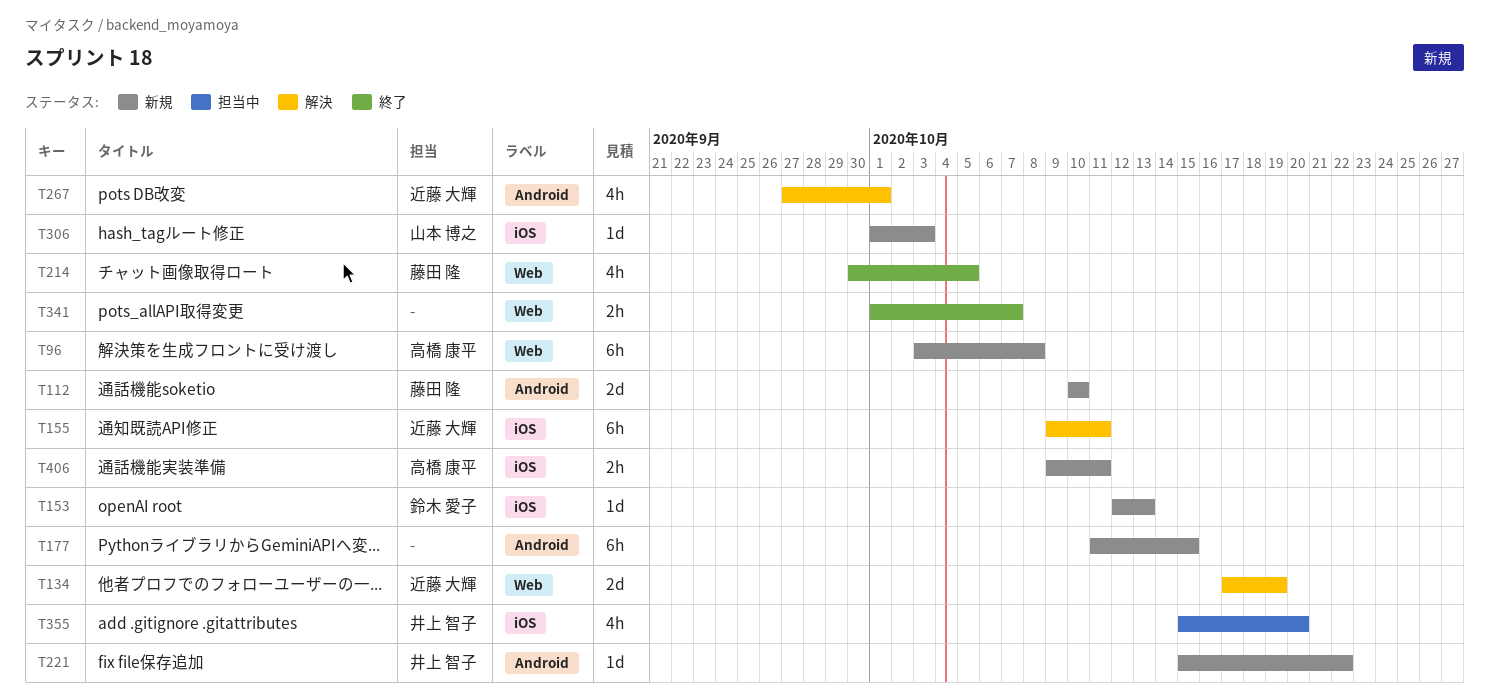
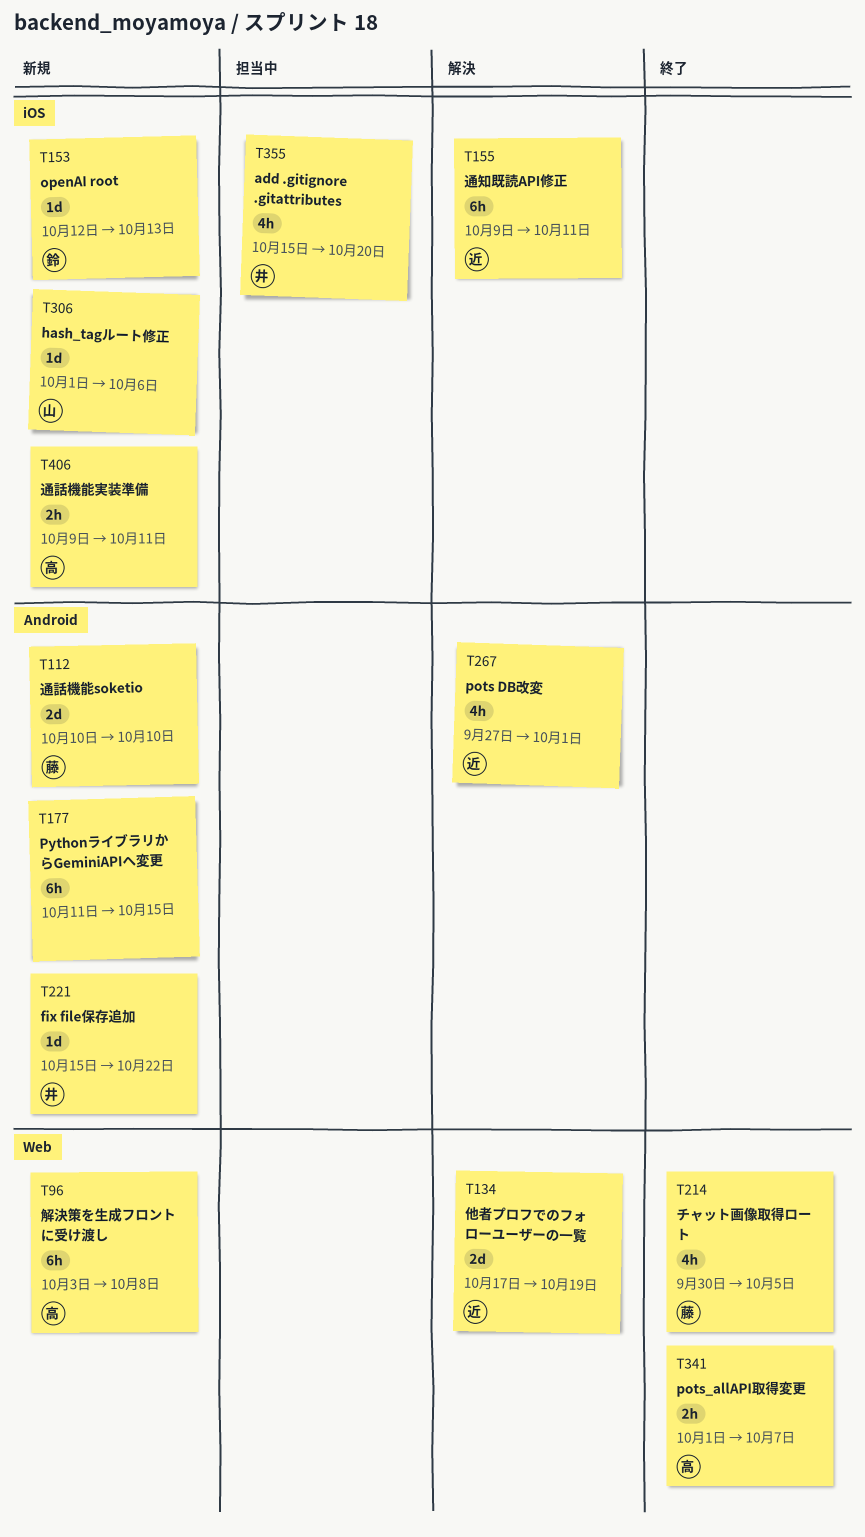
T306, due: Oct 3 -> Oct 6
T341, owner: none -> 高橋 康平

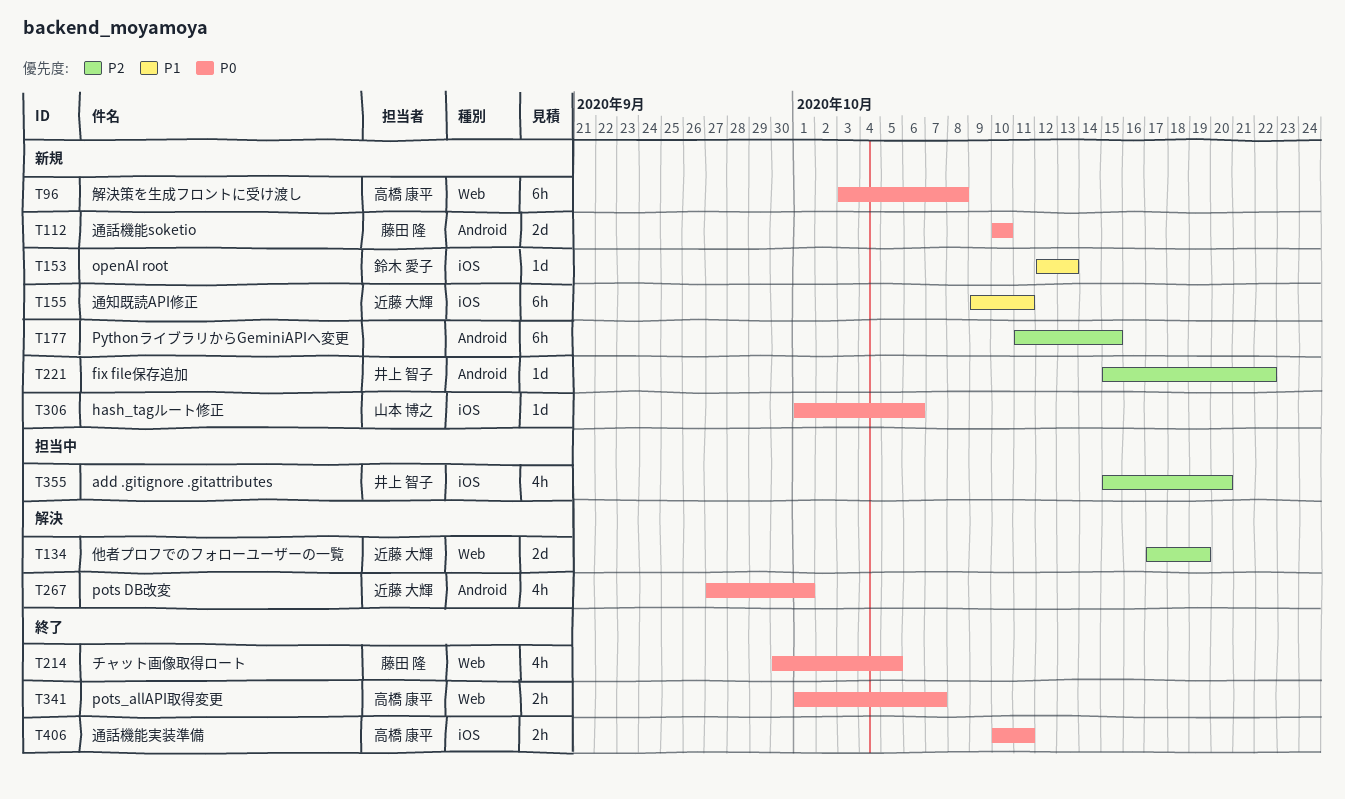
T155, status: 解決 -> 新規
T406, status: 新規 -> 終了
T406, start: Oct 9 -> Oct 10

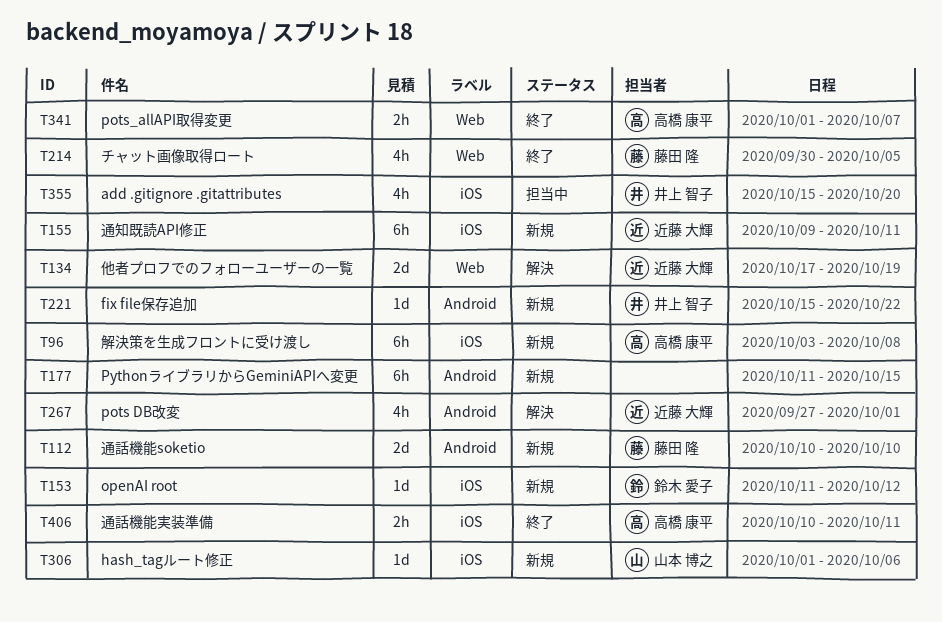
T96, label: Web -> iOS
T153, start: Oct 12 -> Oct 11
T153, due: Oct 13 -> Oct 12

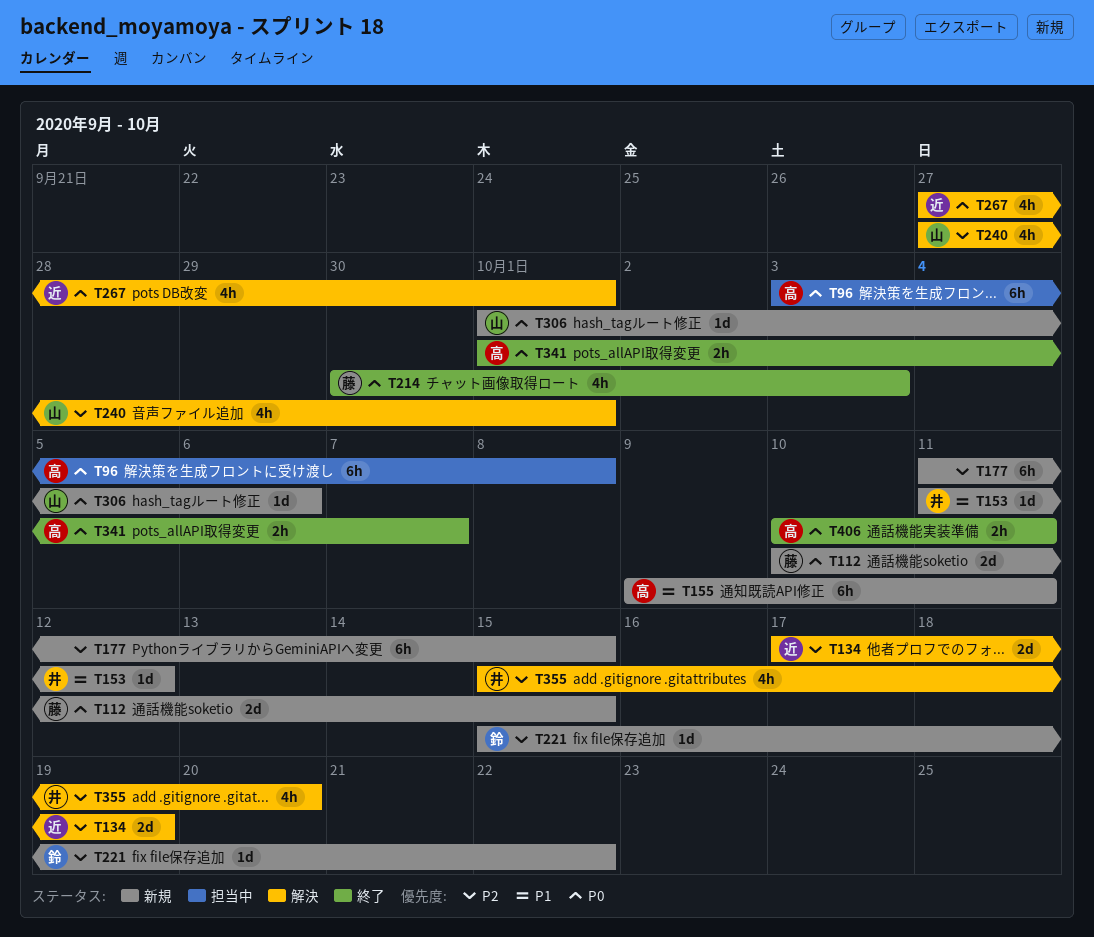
T96, status: 新規 -> 担当中
T112, due: Oct 10 -> Oct 15
T153, owner: 鈴木 愛子 -> 井上 智子
T155, owner: 近藤 大輝 -> 高橋 康平
T214, due: Oct 5 -> Oct 3
T221, owner: 井上 智子 -> 鈴木 愛子
T240: none -> present
T355, status: 担当中 -> 解決

